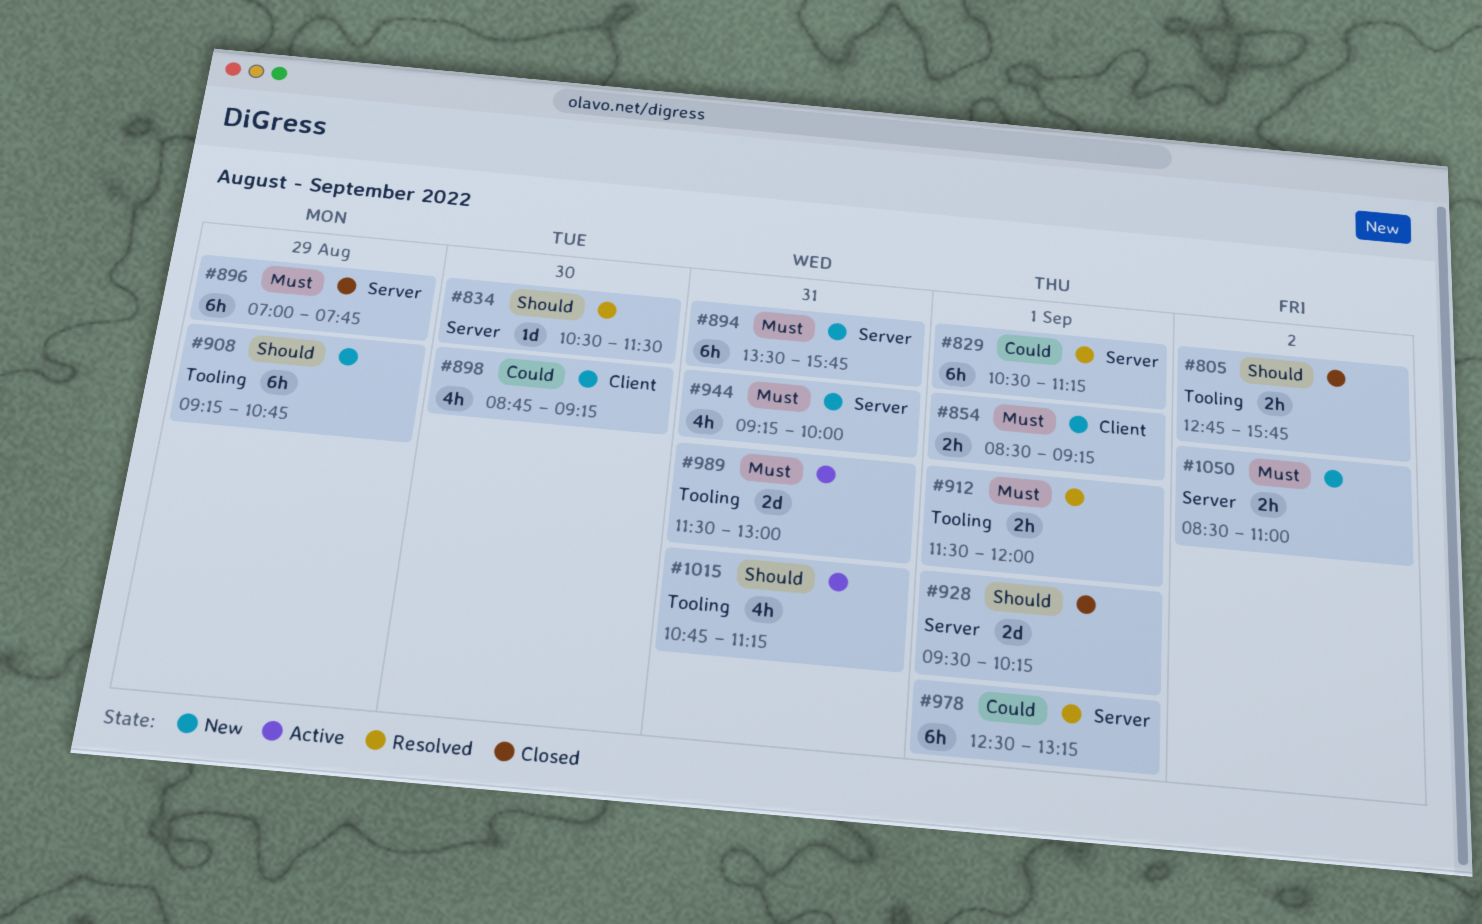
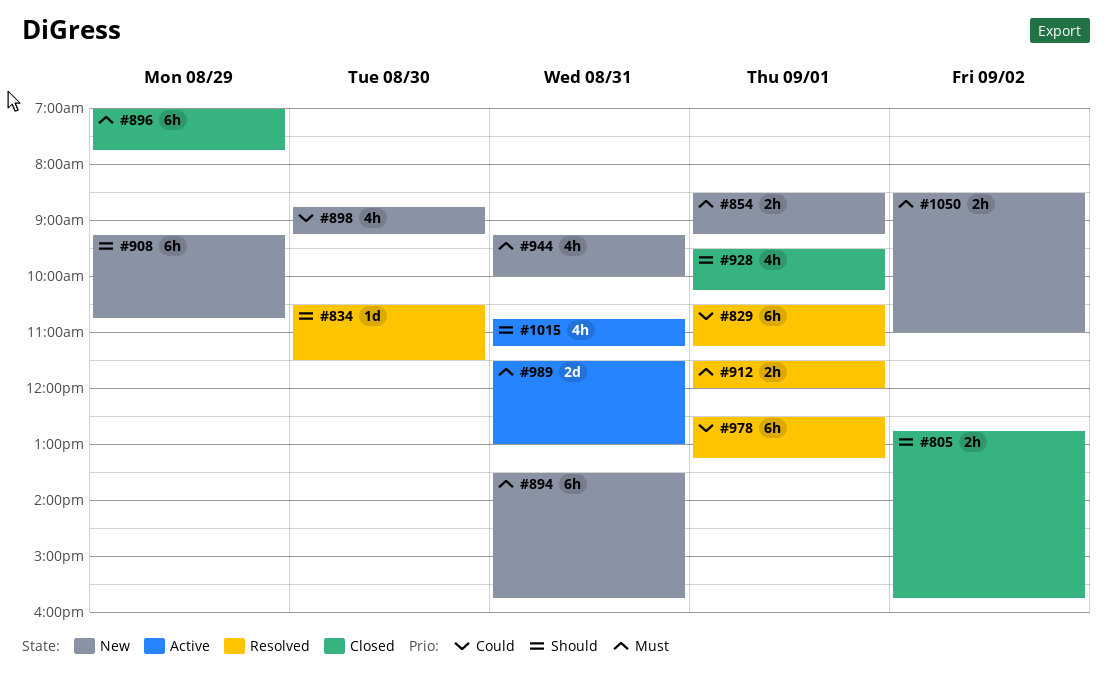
#928, estimate: 2d -> 4h

